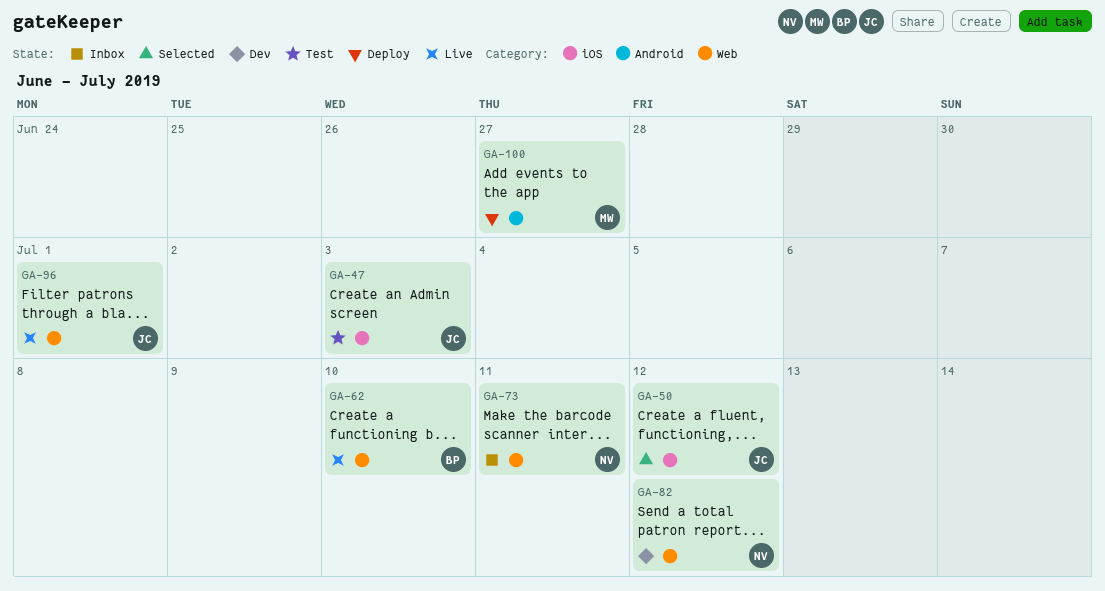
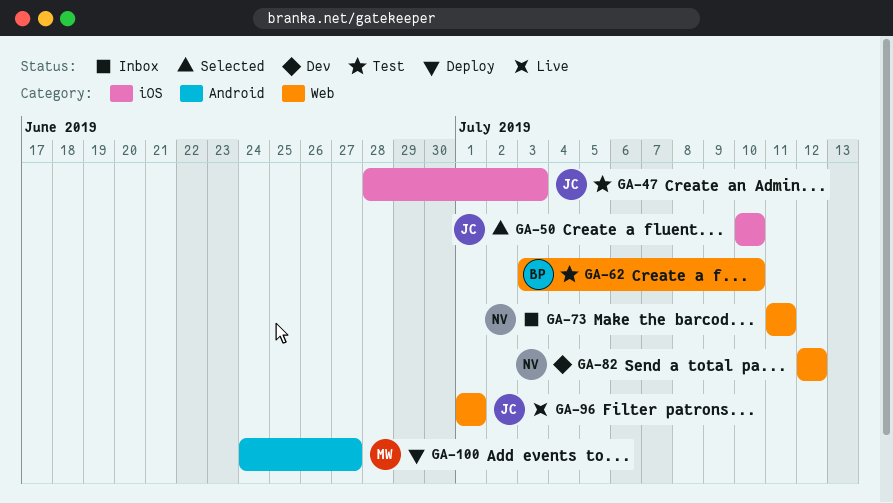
GA-50, due: Jul 12 -> Jul 10
GA-62, status: Live -> Test

